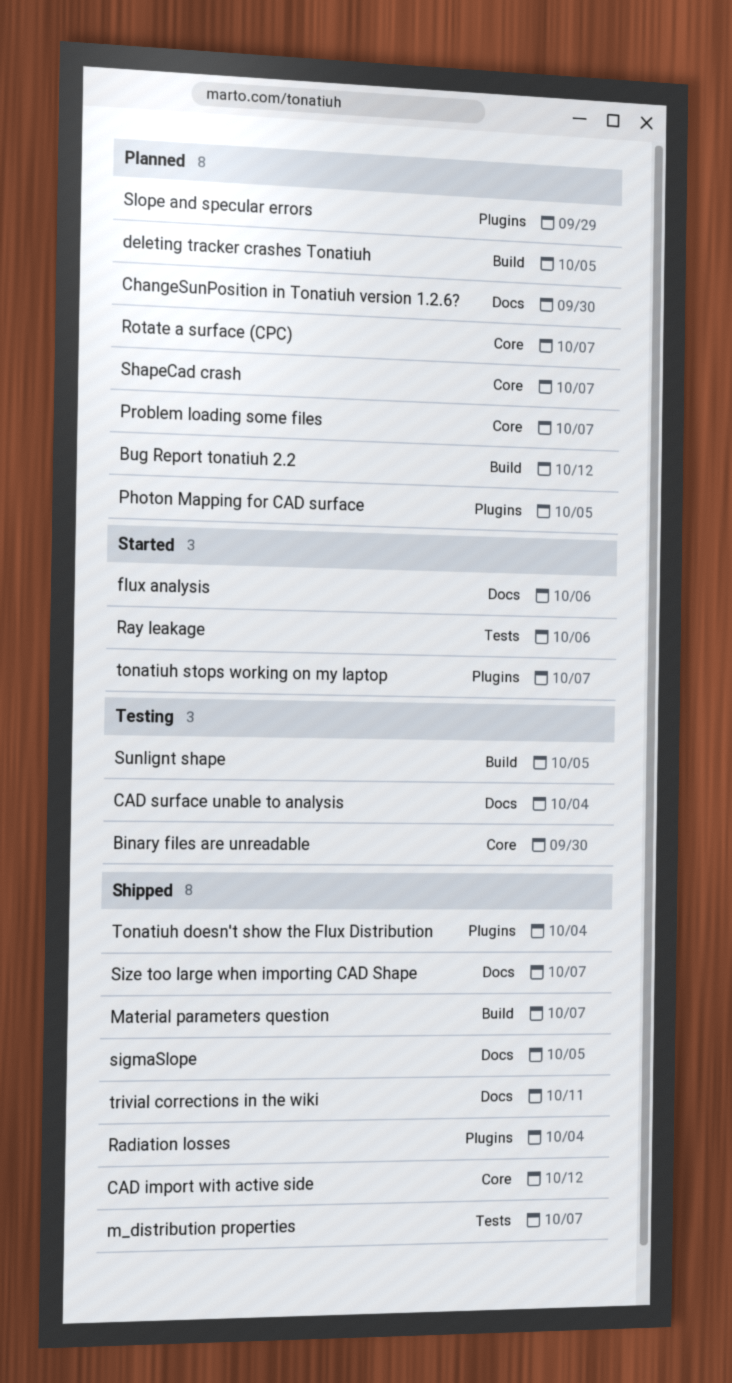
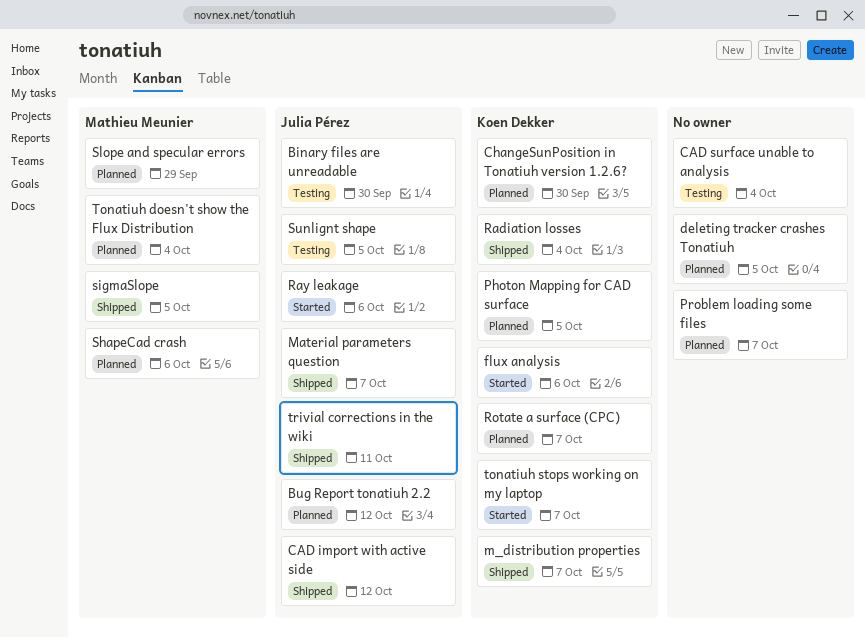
ShapeCad crash, due: Oct 7 -> Oct 6
Size too large when importing CAD Shape: present -> none
Tonatiuh doesn't show the Flux Distribution, status: Shipped -> Planned

